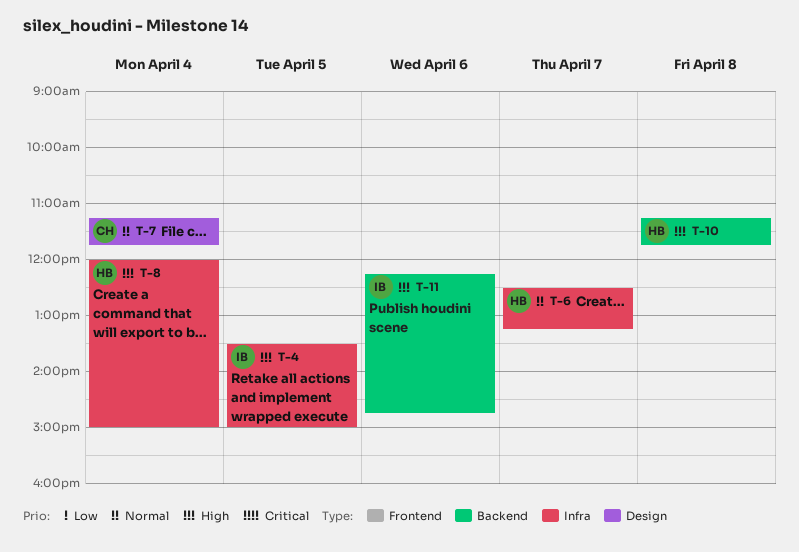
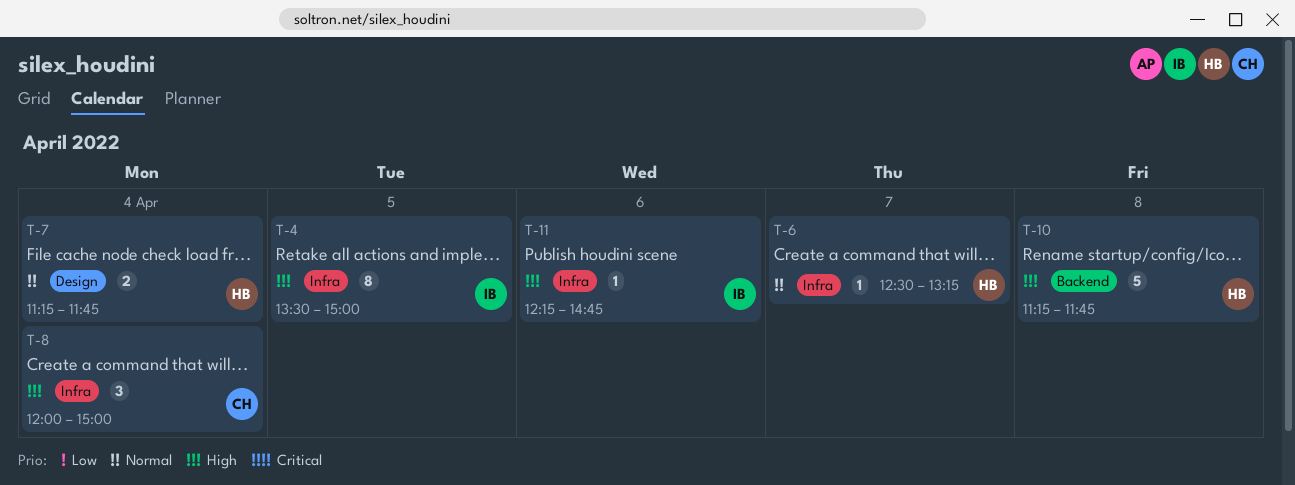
T-7, owner: CH -> HB
T-8, owner: HB -> CH
T-11, label: Backend -> Infra

